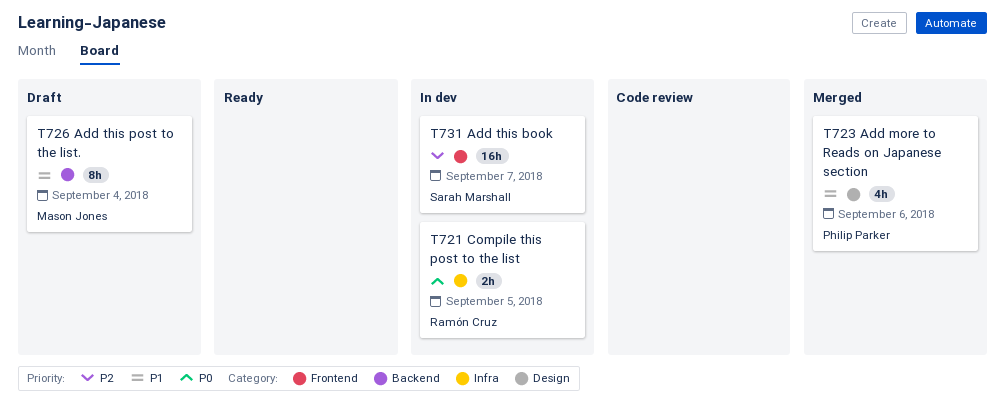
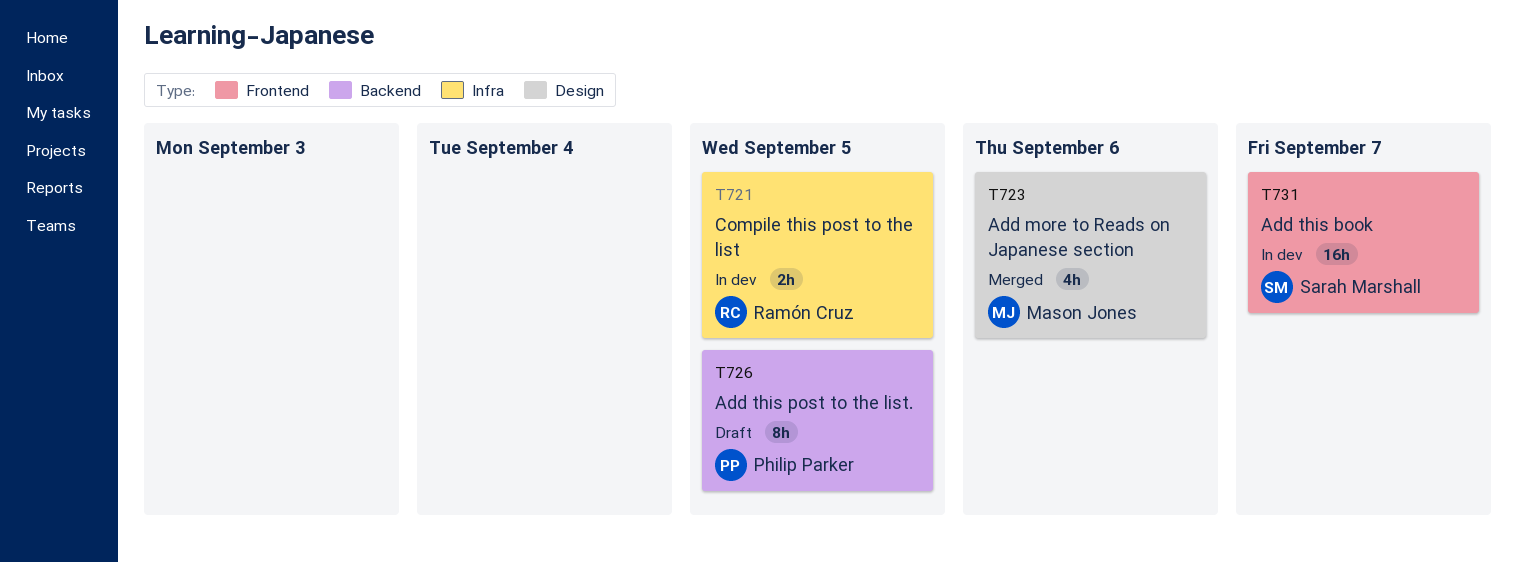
T723, owner: Philip Parker -> Mason Jones
T726, owner: Mason Jones -> Philip Parker
T726, due: Sep 4 -> Sep 5

